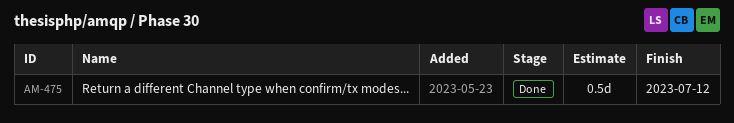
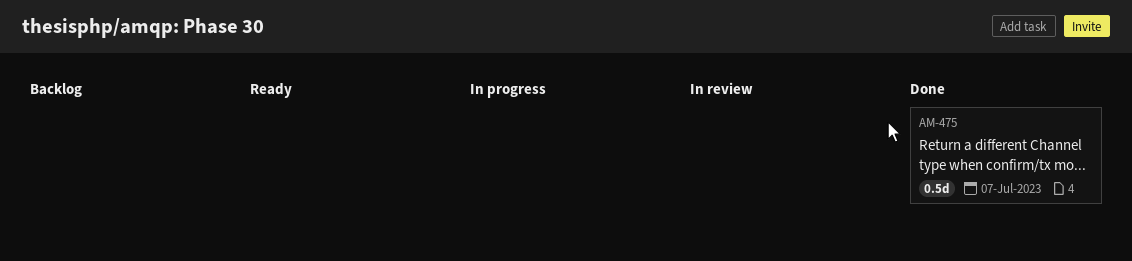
AM-475, due: Jul 12 -> Jul 7

